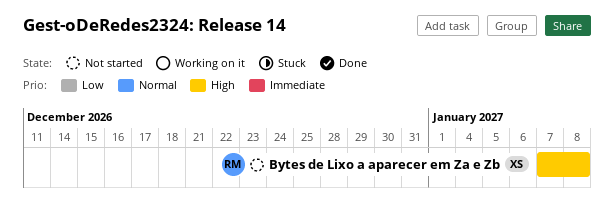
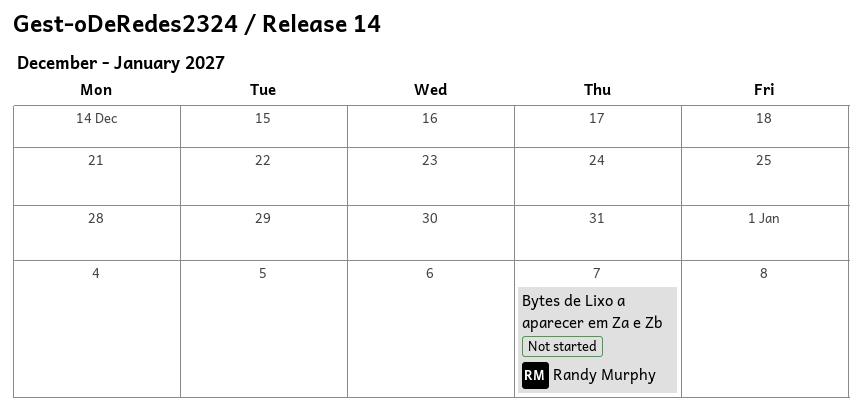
Bytes de Lixo a aparecer em Za e Zb, due: Jan 8 -> Jan 7

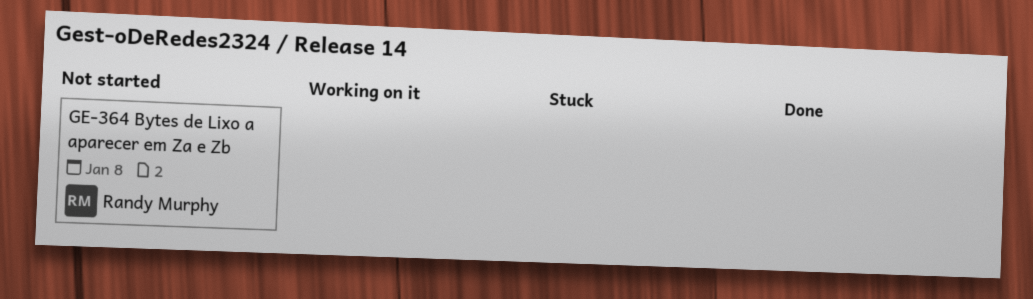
Bytes de Lixo a aparecer em Za e Zb, due: Jan 7 -> Jan 8

